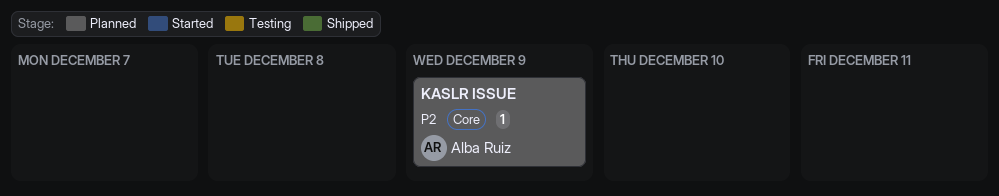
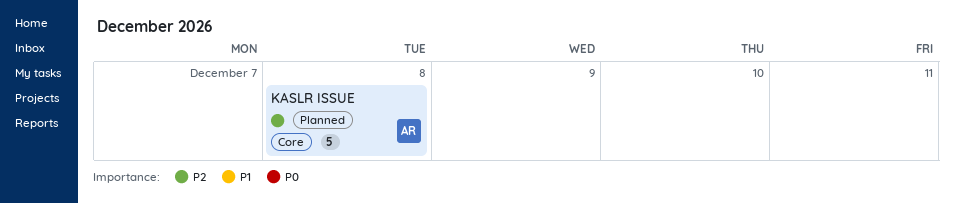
KASLR ISSUE, estimate: 1 -> 5
KASLR ISSUE, due: Dec 9 -> Dec 8

